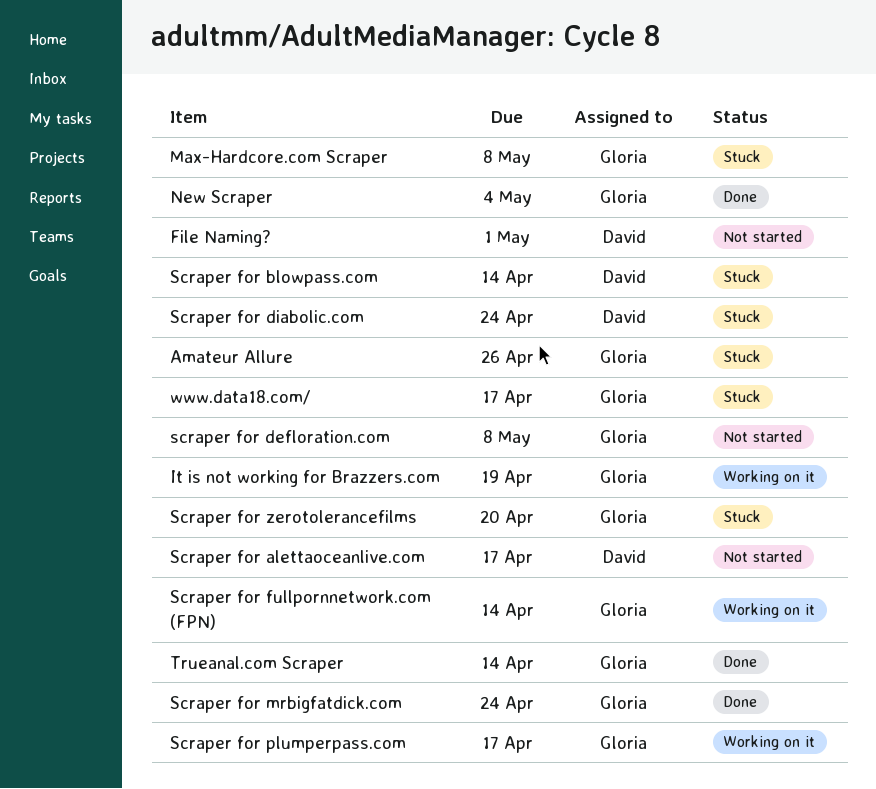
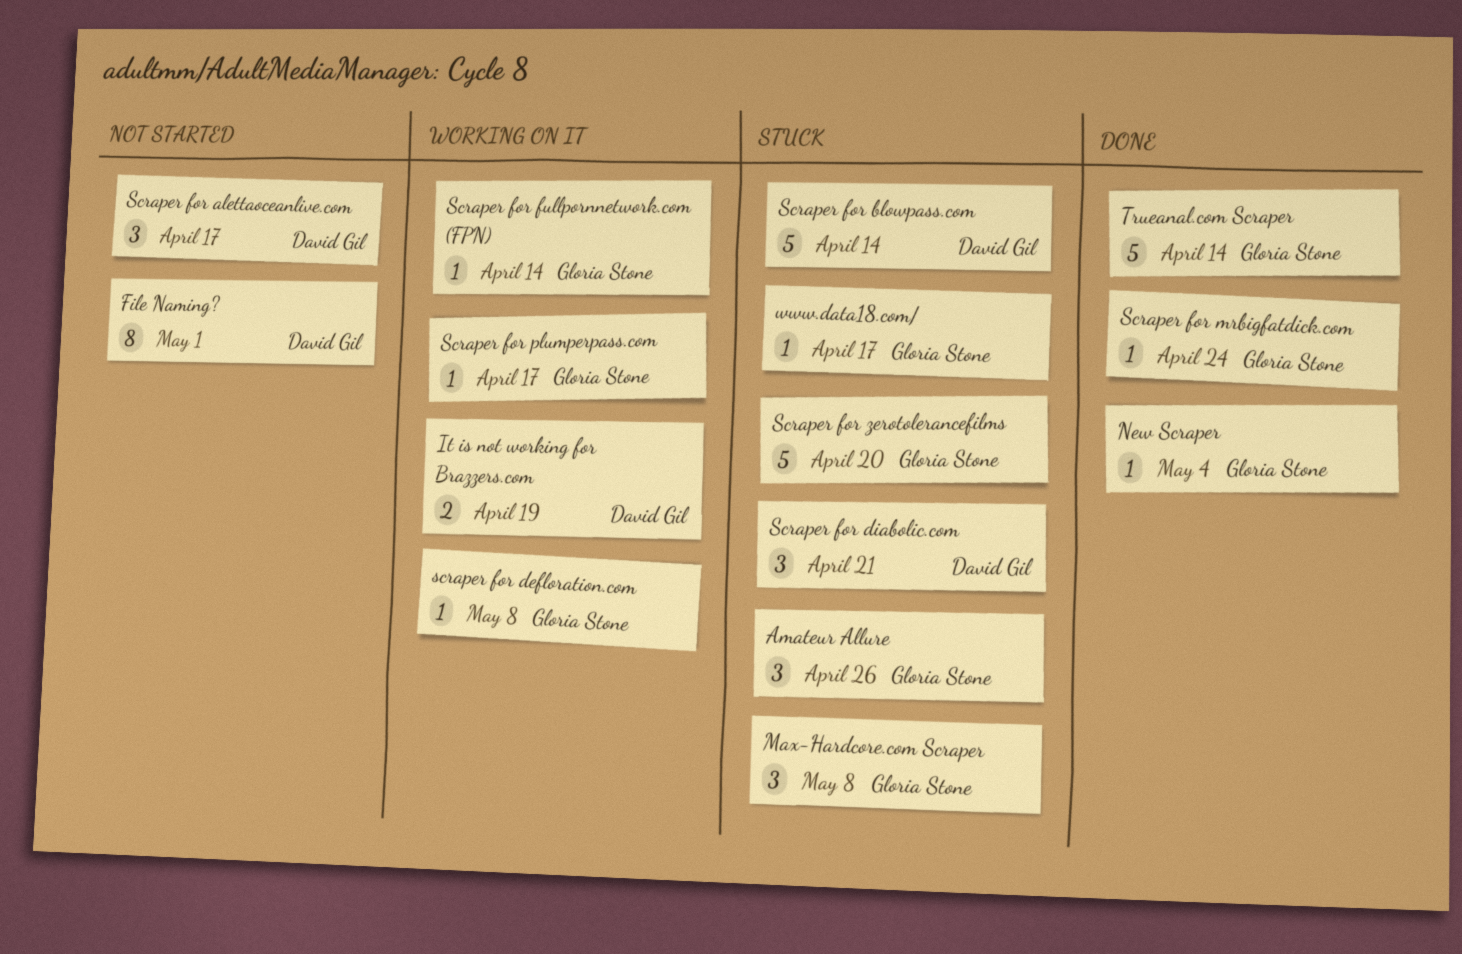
It is not working for Brazzers.com, owner: Gloria Stone -> David Gil
scraper for defloration.com, status: Not started -> Working on it
Scraper for diabolic.com, due: Apr 24 -> Apr 21

